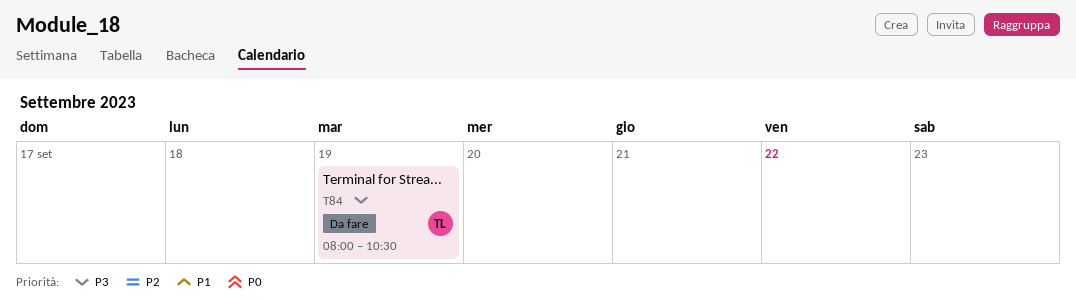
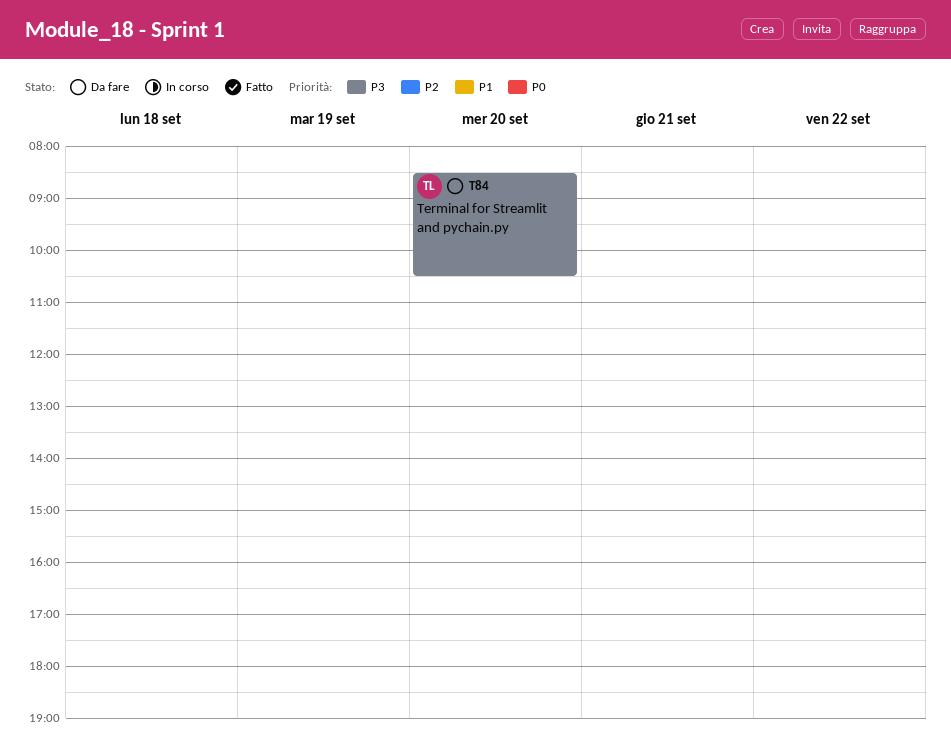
T84, day: Sep 19 -> Sep 20
T84, begins: 08:00 -> 08:30

